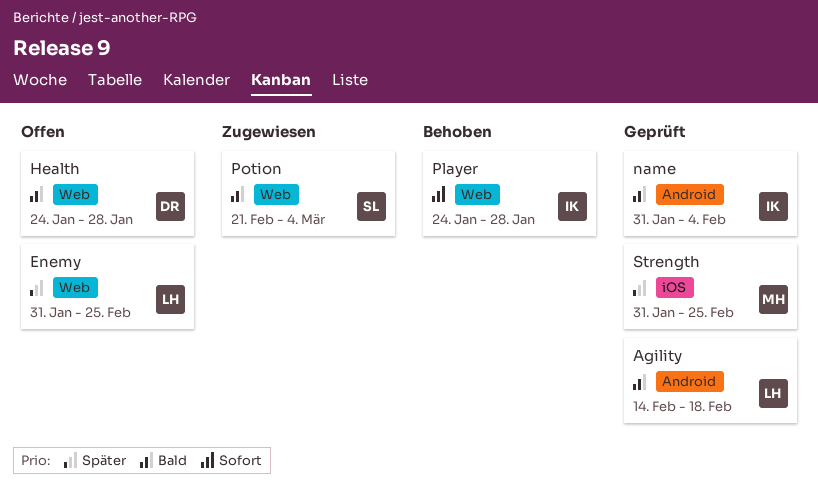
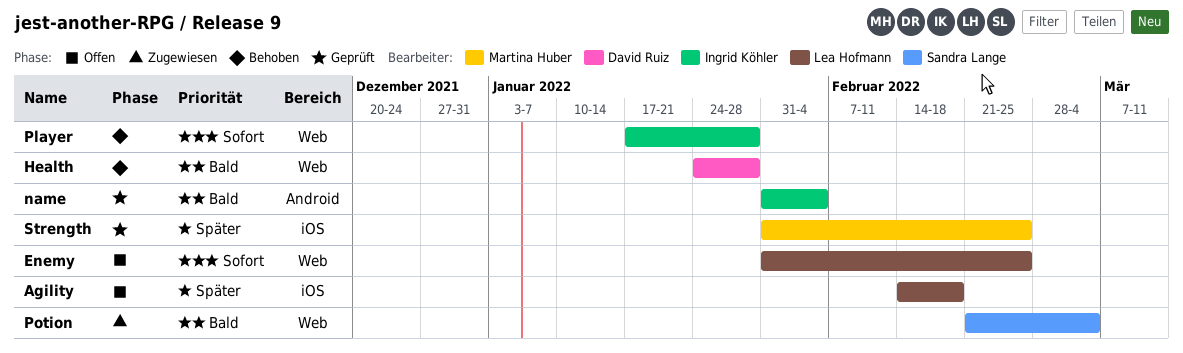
Agility, status: Geprüft -> Offen
Agility, priority: Bald -> Später
Agility, label: Android -> iOS
Enemy, priority: Später -> Sofort
Health, status: Offen -> Behoben
Player, start: Jan 24 -> Jan 17

